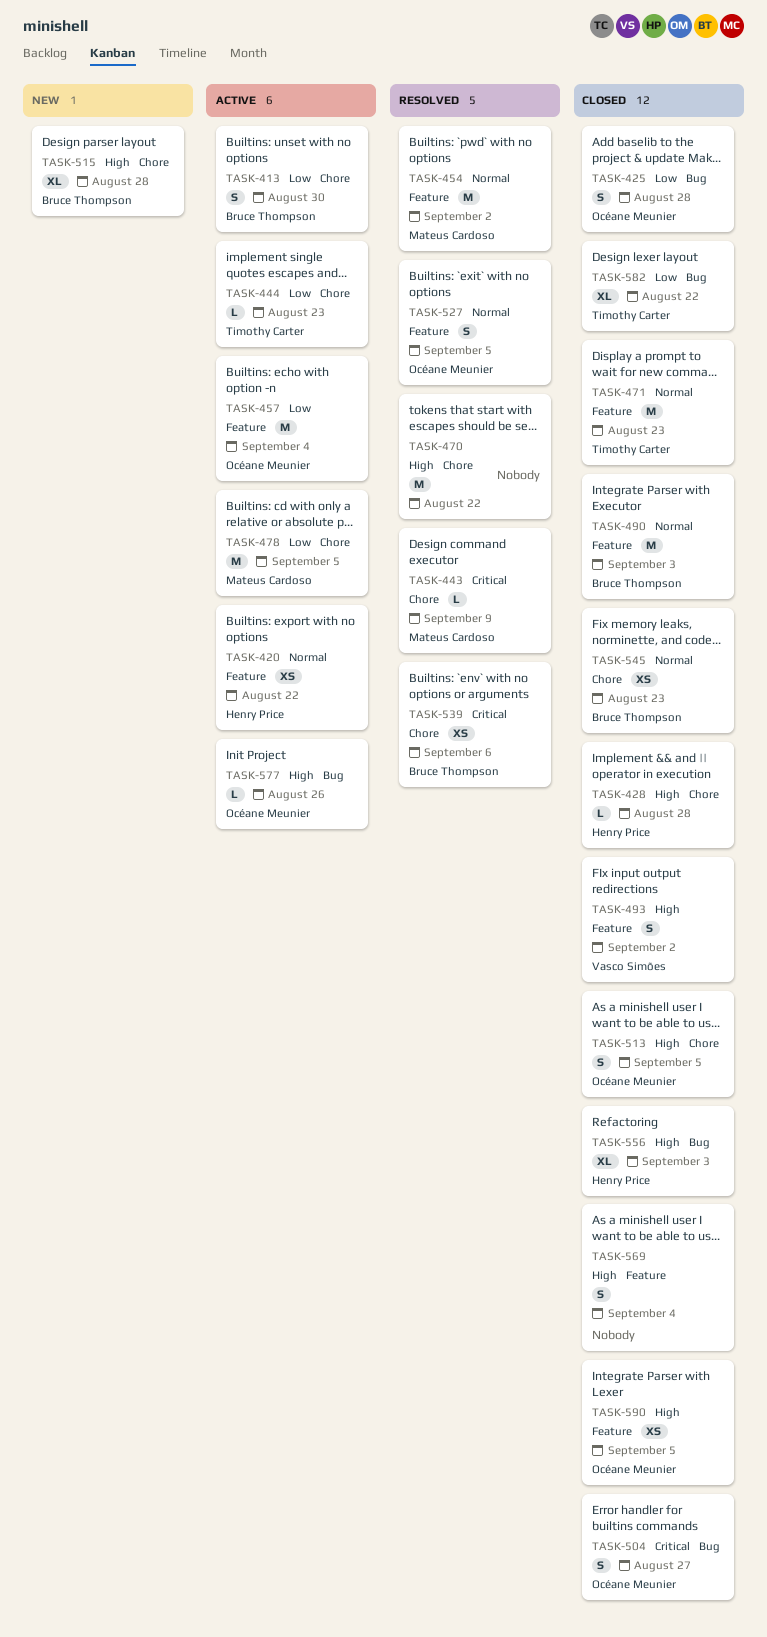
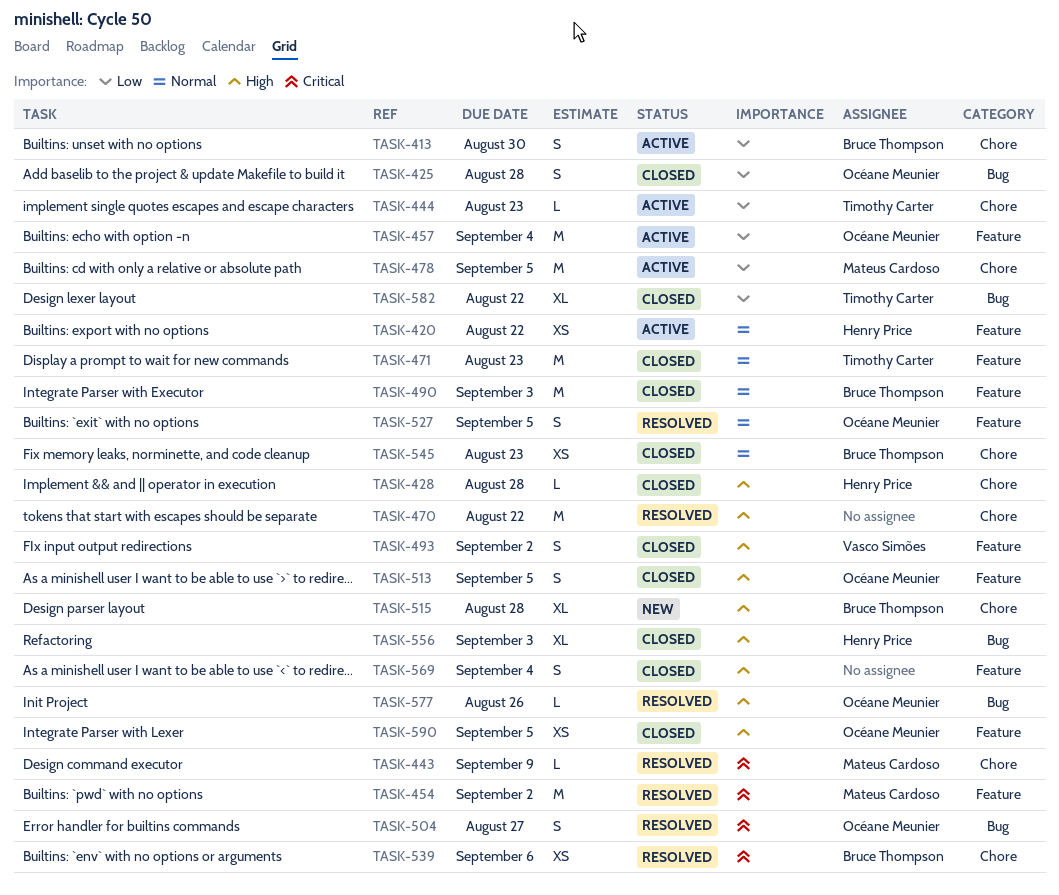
TASK-454, priority: Normal -> Critical
TASK-504, status: Closed -> Resolved
TASK-513, label: Chore -> Feature
TASK-577, status: Active -> Resolved

